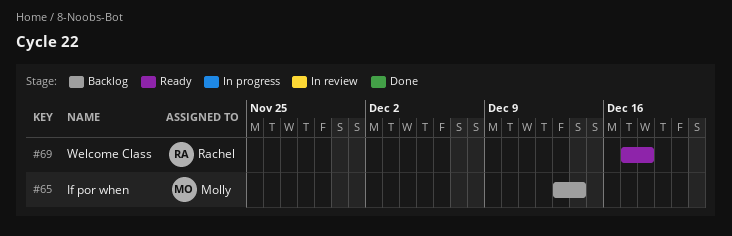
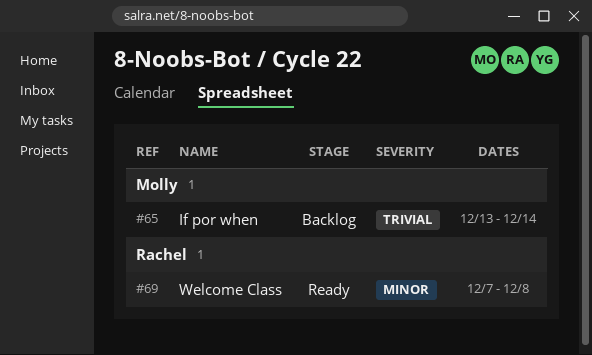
#69, start: Dec 17 -> Dec 7
#69, due: Dec 18 -> Dec 8

